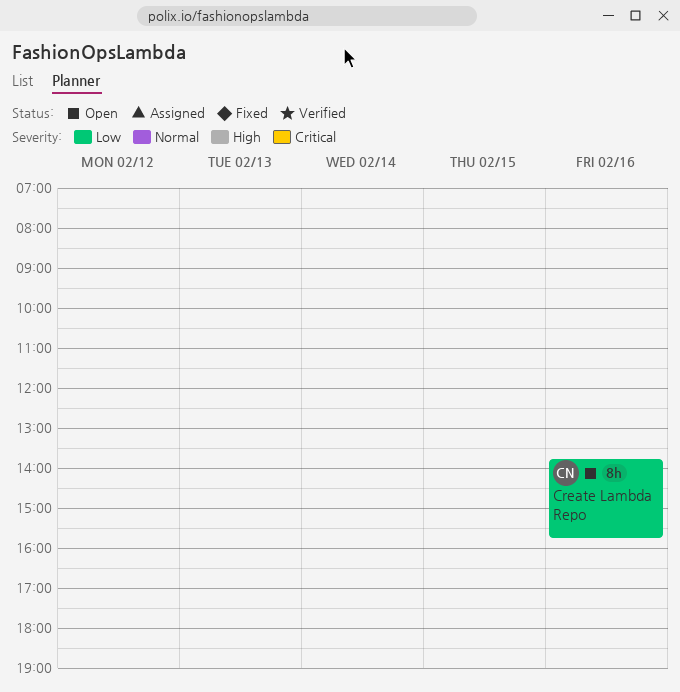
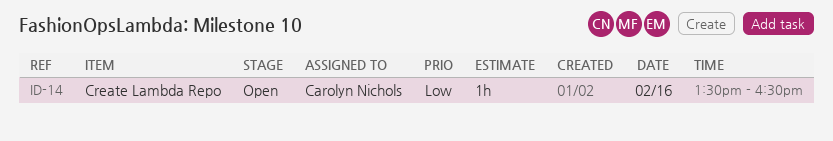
Create Lambda Repo, estimate: 8h -> 1h
Create Lambda Repo, begins: 13:45 -> 13:30
Create Lambda Repo, ends: 15:45 -> 16:30

